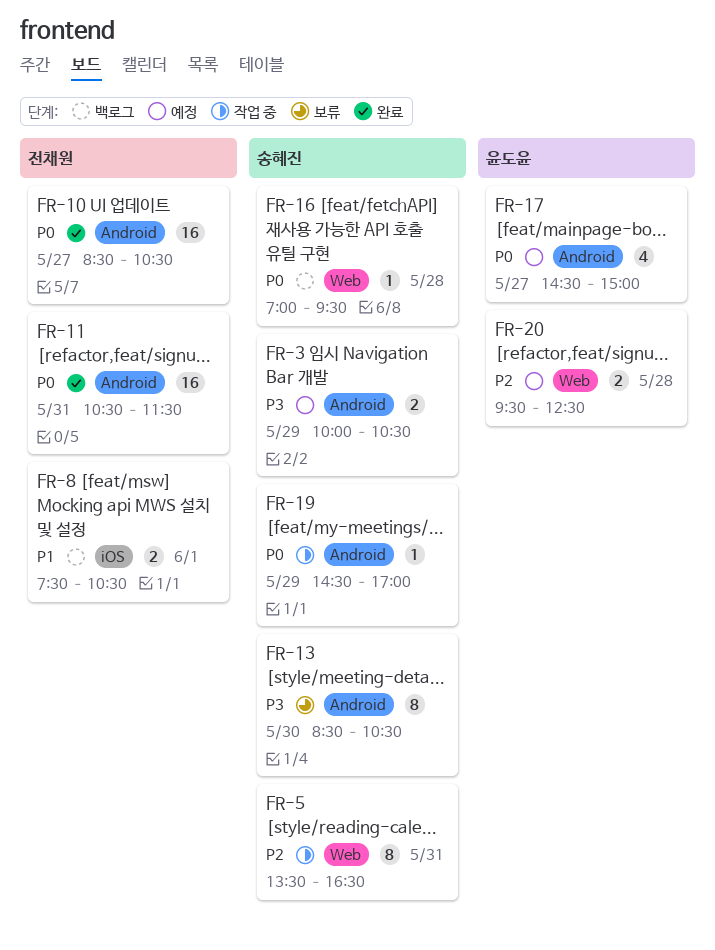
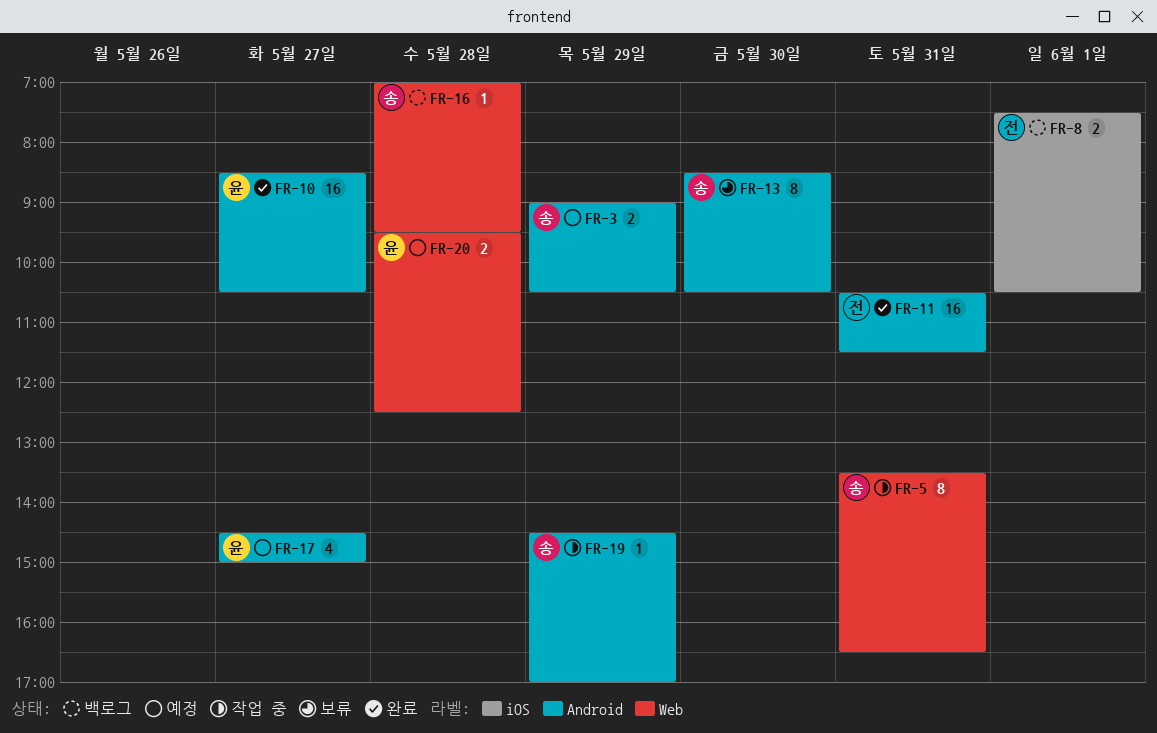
FR-3, begins: 10:00 -> 09:00
FR-10, owner: 전채원 -> 윤도윤

